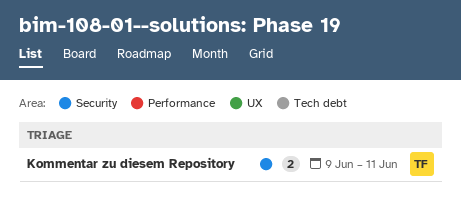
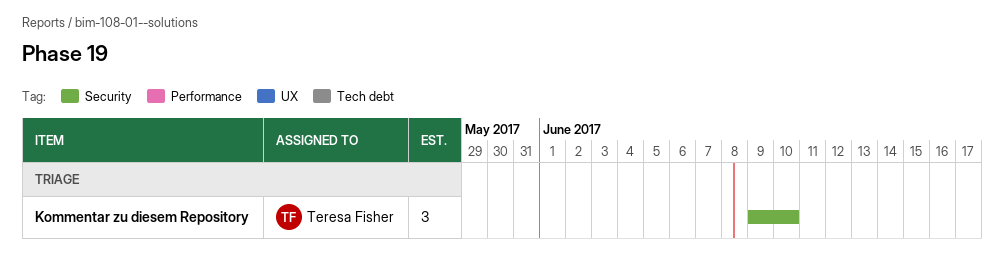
Kommentar zu diesem Repository, estimate: 2 -> 3
Kommentar zu diesem Repository, due: Jun 11 -> Jun 10

